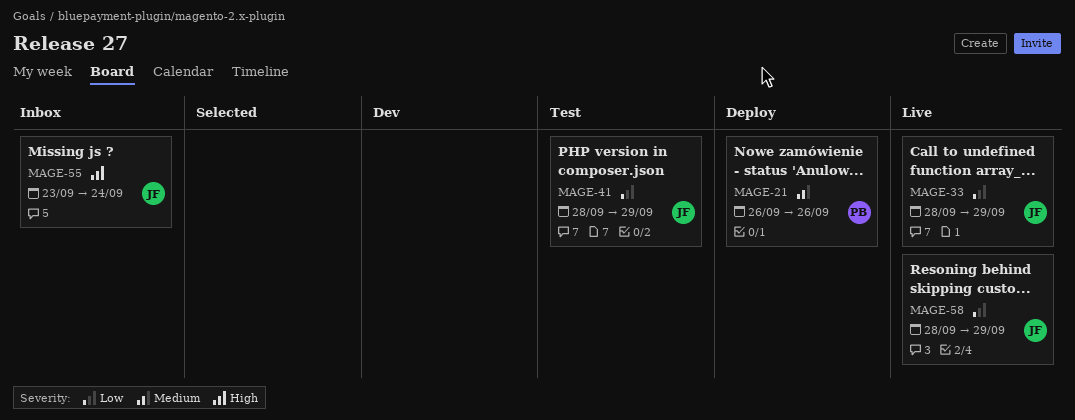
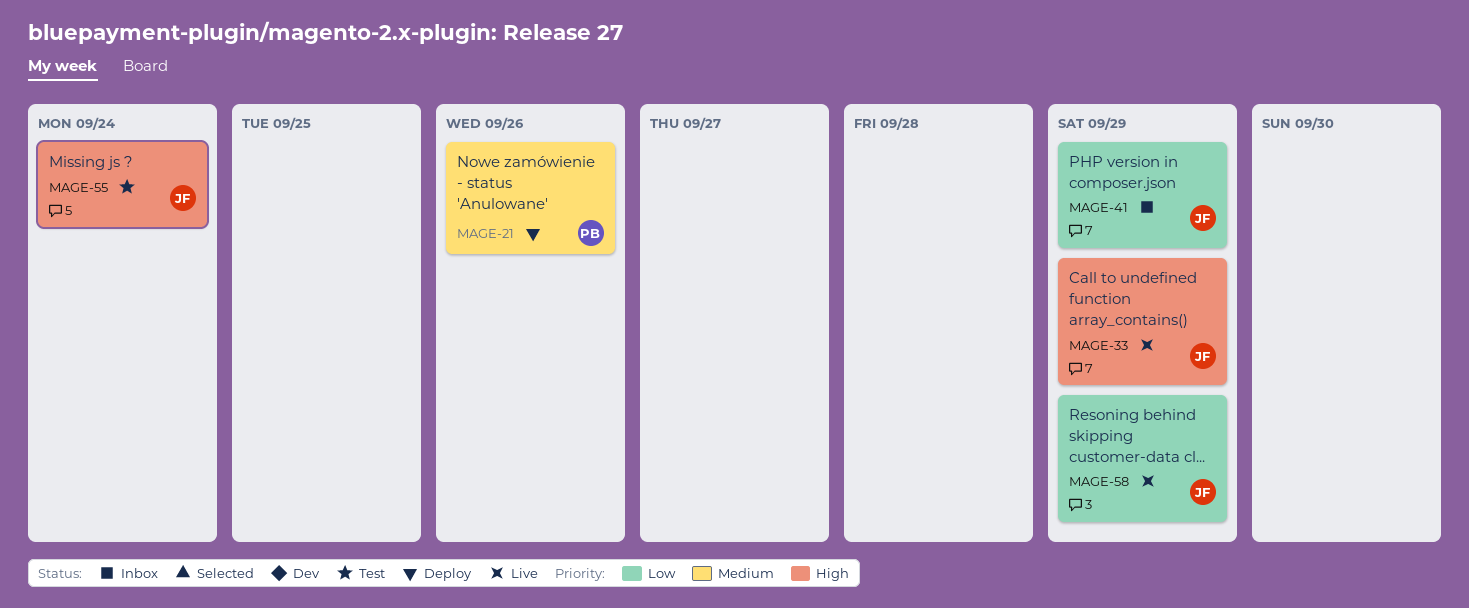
MAGE-33, priority: Low -> High
MAGE-41, status: Test -> Inbox
MAGE-55, status: Inbox -> Test

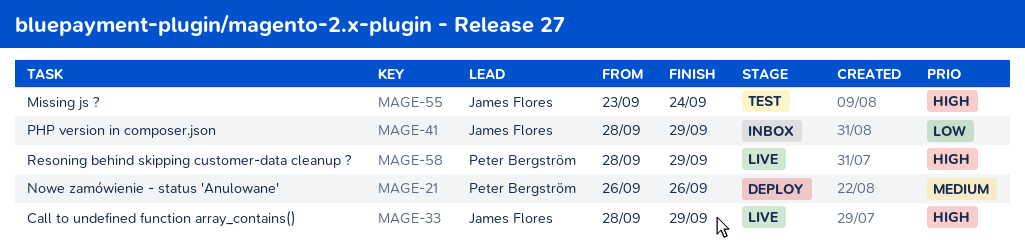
MAGE-58, owner: James Flores -> Peter Bergström
MAGE-58, priority: Low -> High

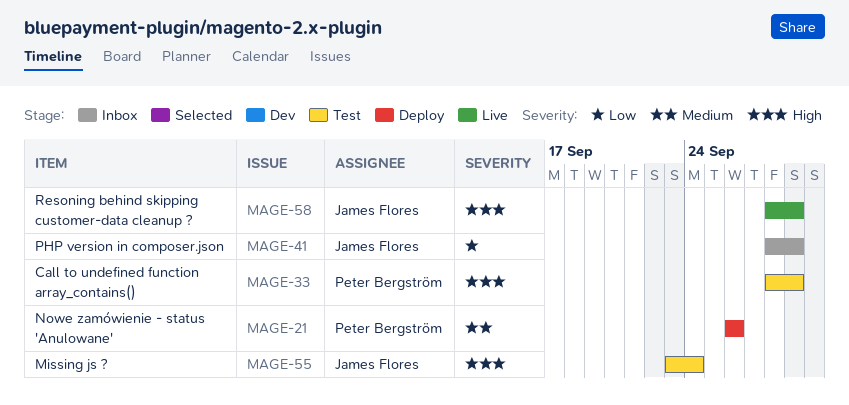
MAGE-33, status: Live -> Test
MAGE-33, owner: James Flores -> Peter Bergström
MAGE-58, owner: Peter Bergström -> James Flores

